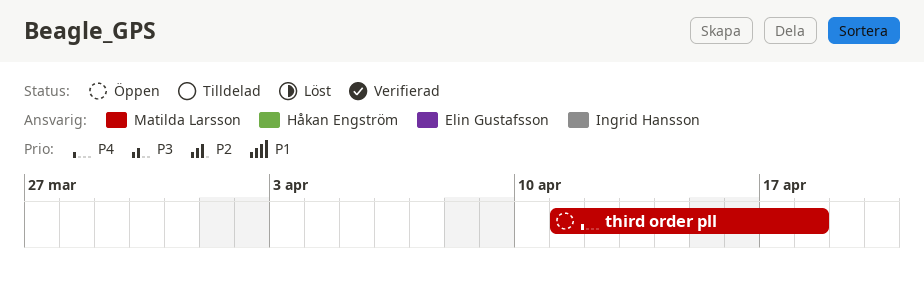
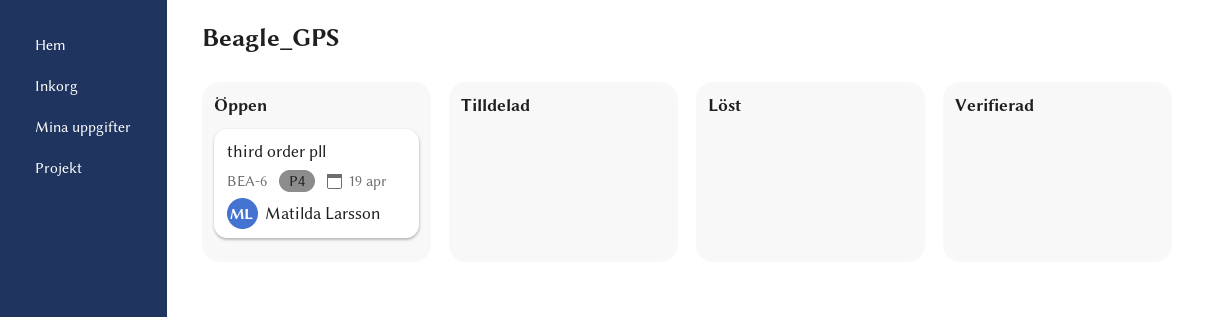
third order pll, due: Apr 18 -> Apr 19

